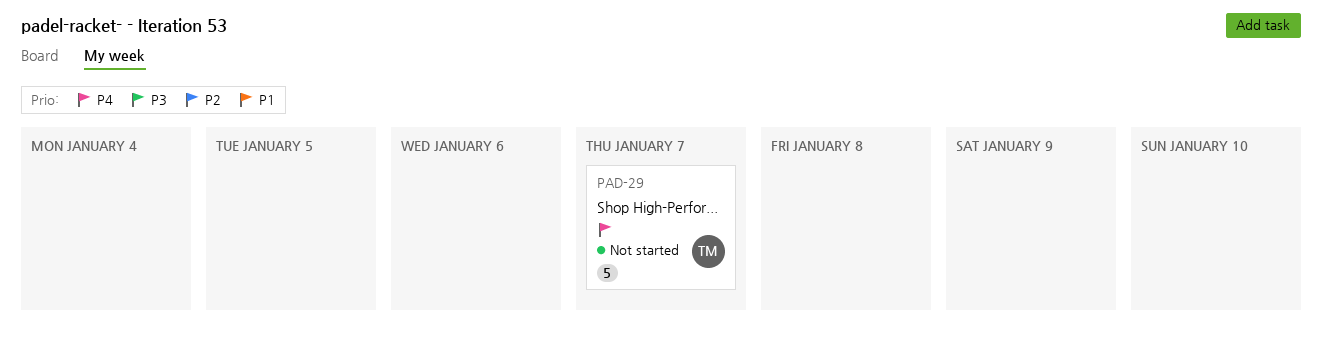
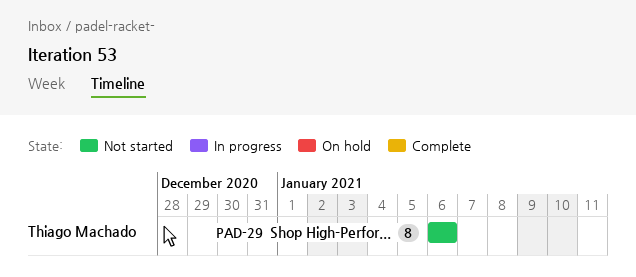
PAD-29, estimate: 5 -> 8
PAD-29, due: Jan 7 -> Jan 6

